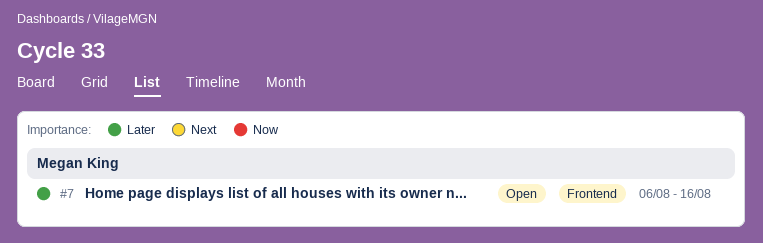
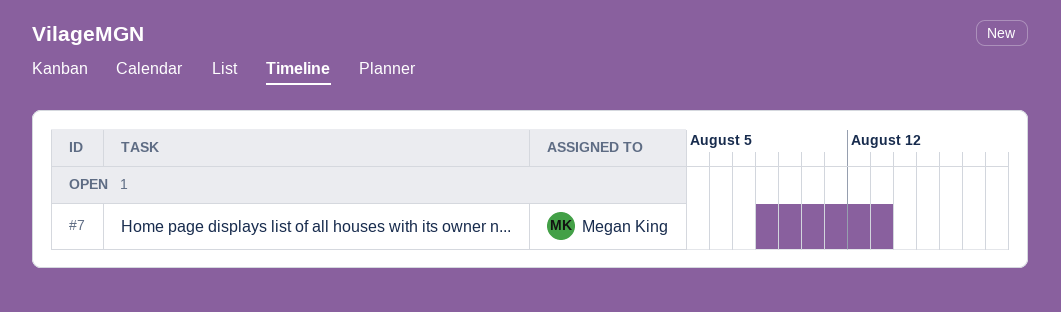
#7, start: Aug 6 -> Aug 8
#7, due: Aug 16 -> Aug 13

